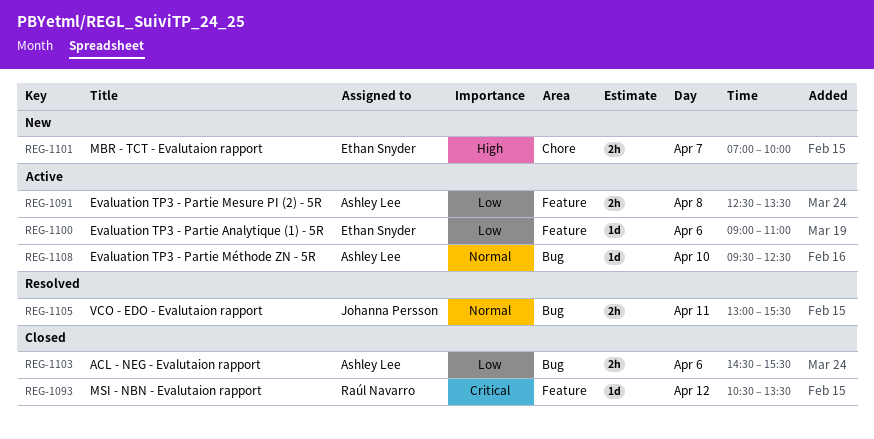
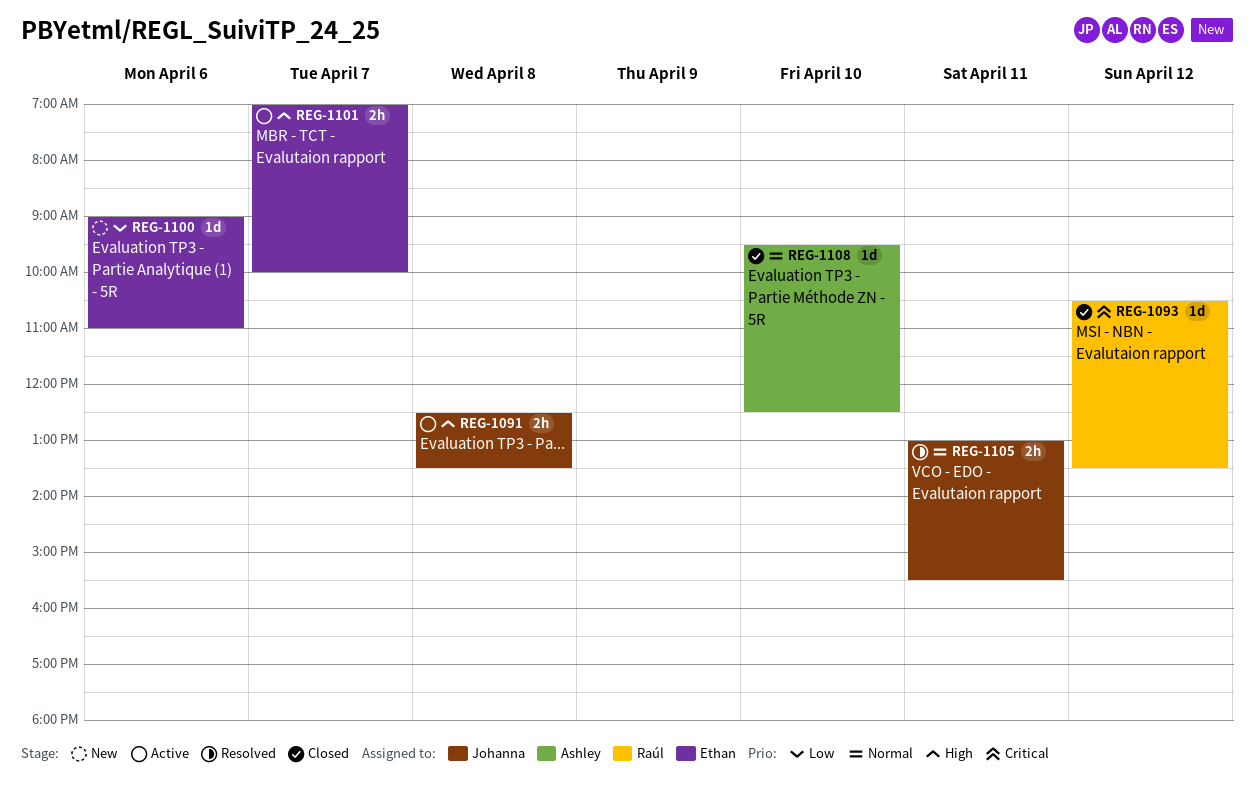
REG-1091, owner: Ashley Lee -> Johanna Persson
REG-1091, priority: Low -> High
REG-1100, status: Active -> New
REG-1101, status: New -> Active
REG-1103: present -> none
REG-1108, status: Active -> Closed

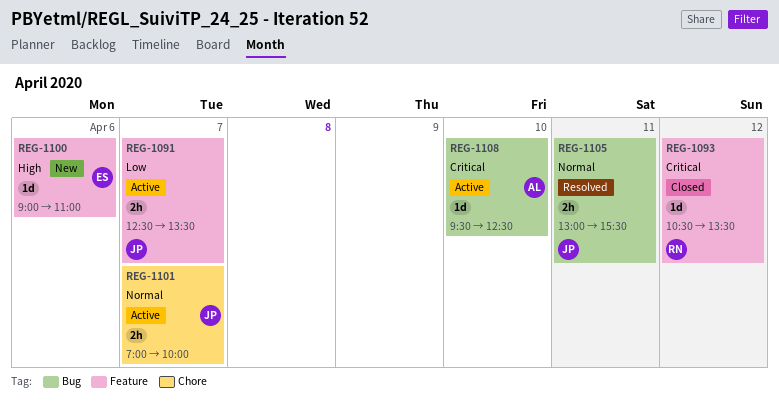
REG-1091, priority: High -> Low
REG-1091, day: Apr 8 -> Apr 7
REG-1100, priority: Low -> High
REG-1101, owner: Ethan -> Johanna
REG-1101, priority: High -> Normal
REG-1108, status: Closed -> Active
REG-1108, priority: Normal -> Critical

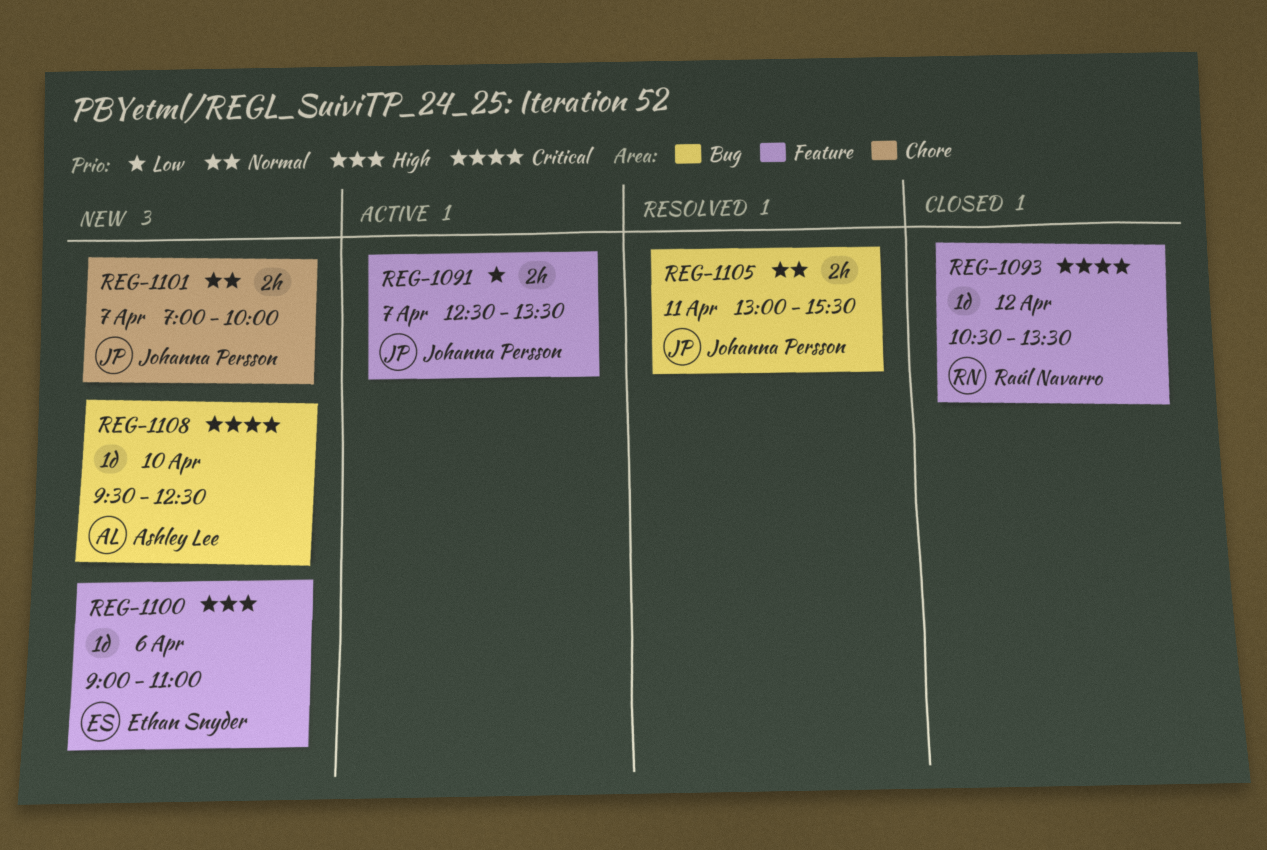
REG-1101, status: Active -> New
REG-1108, status: Active -> New

